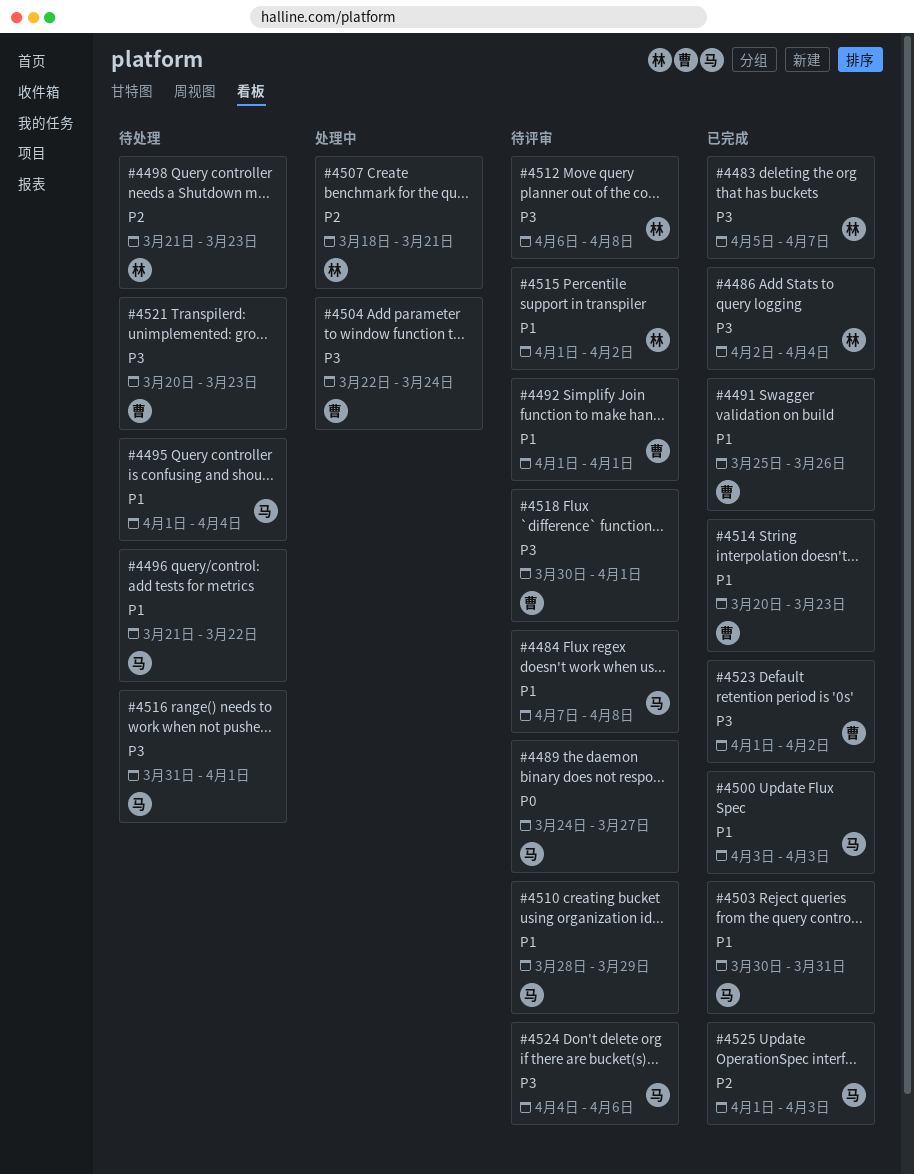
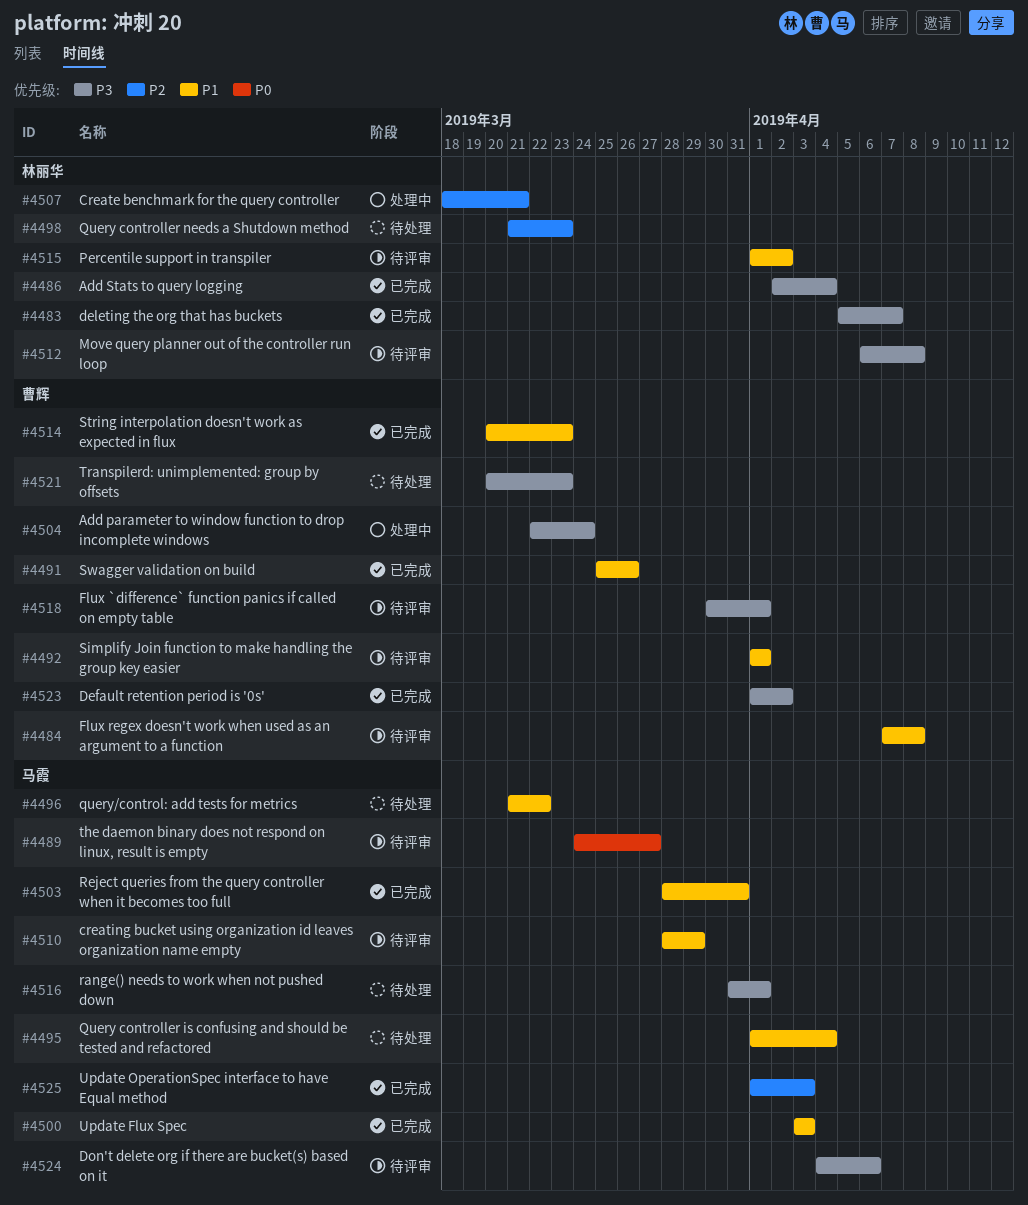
#4484, owner: 马霞 -> 曹辉
#4503, start: Mar 30 -> Mar 28

